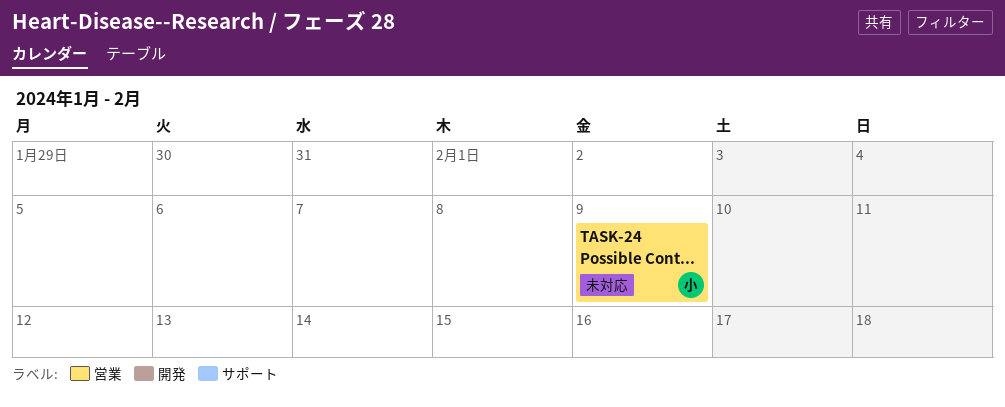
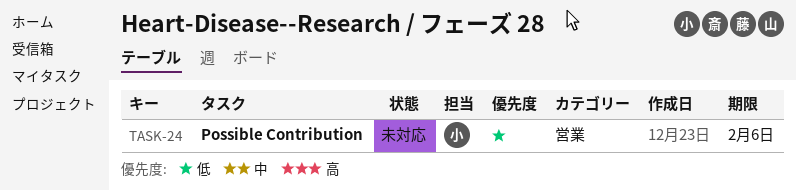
TASK-24, due: Feb 9 -> Feb 6

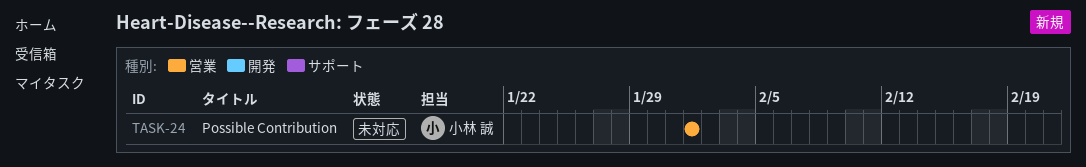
TASK-24, due: Feb 6 -> Feb 1

